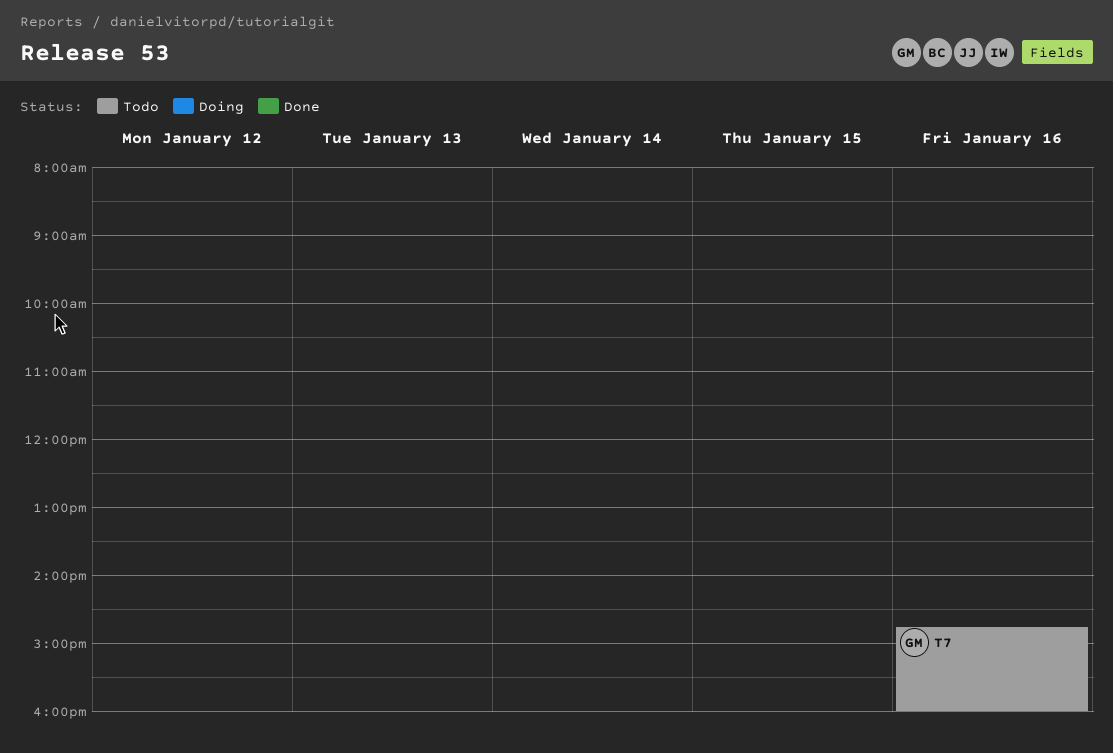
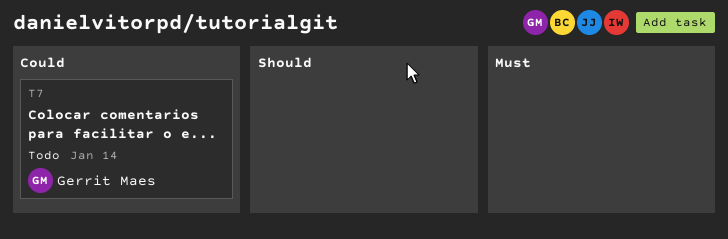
T7, day: Jan 16 -> Jan 14

